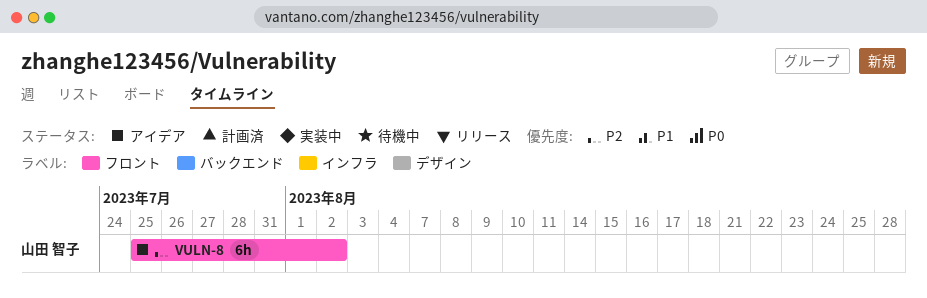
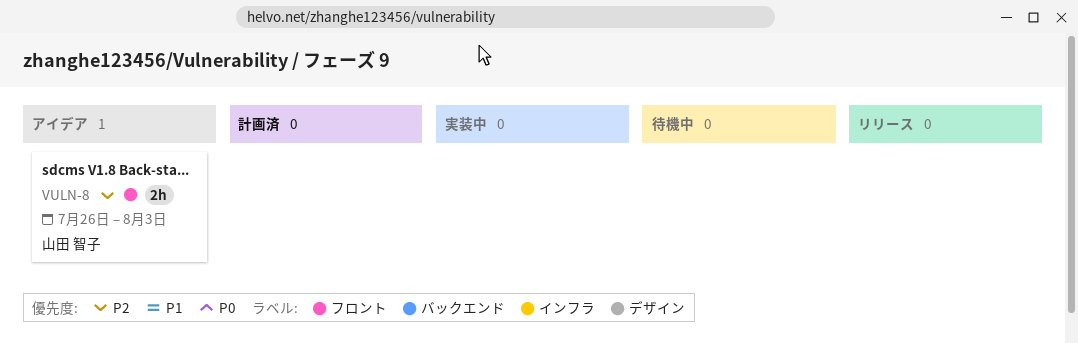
VULN-8, estimate: 6h -> 2h
VULN-8, start: Jul 25 -> Jul 26
VULN-8, due: Aug 2 -> Aug 3

